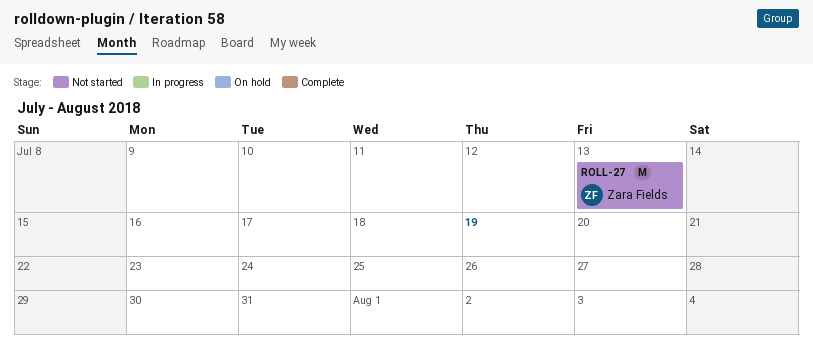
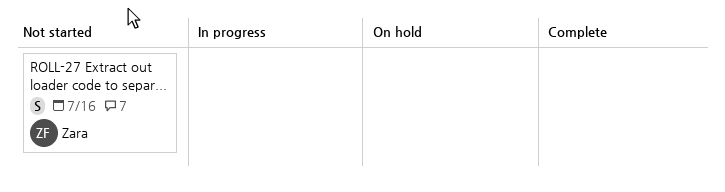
ROLL-27, estimate: M -> S
ROLL-27, due: Jul 13 -> Jul 16

